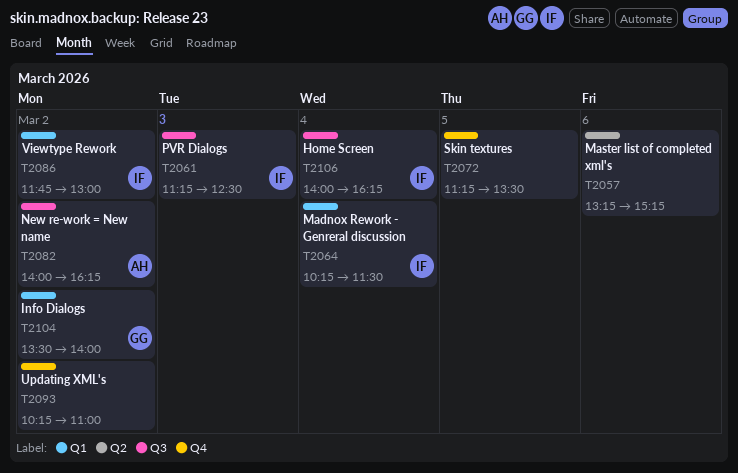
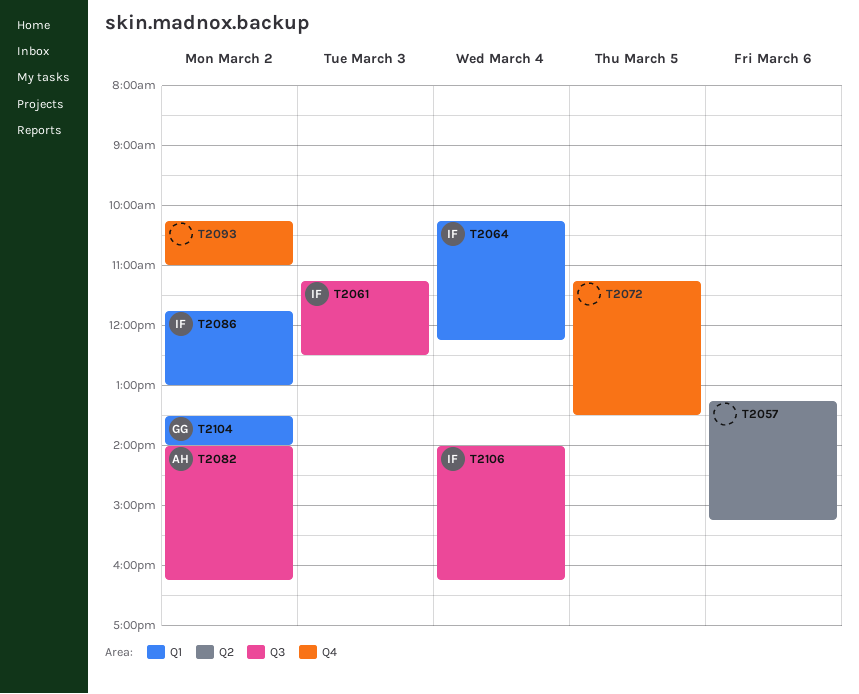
T2064, ends: 11:30 -> 12:15

